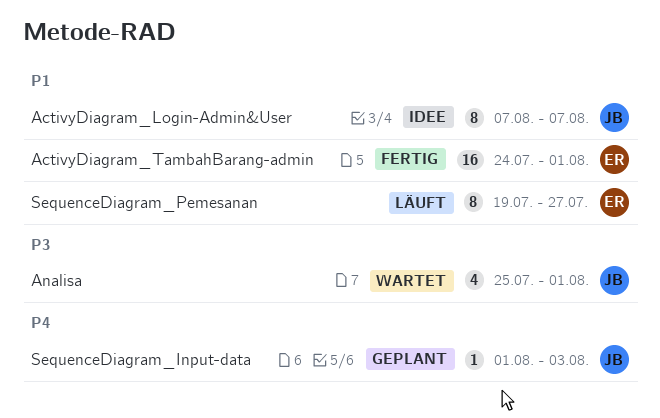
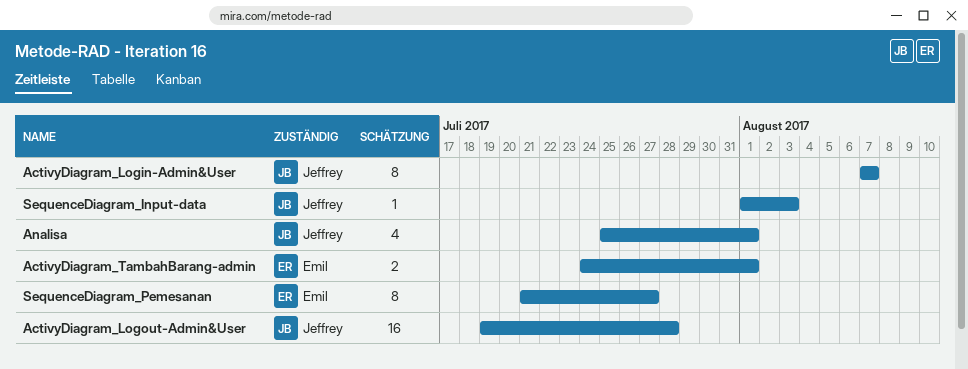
ActivyDiagram_Logout-Admin&User: none -> present
ActivyDiagram_TambahBarang-admin, estimate: 16 -> 2
SequenceDiagram_Pemesanan, start: Jul 19 -> Jul 21

